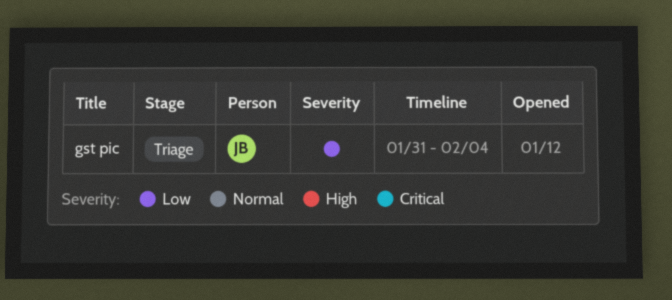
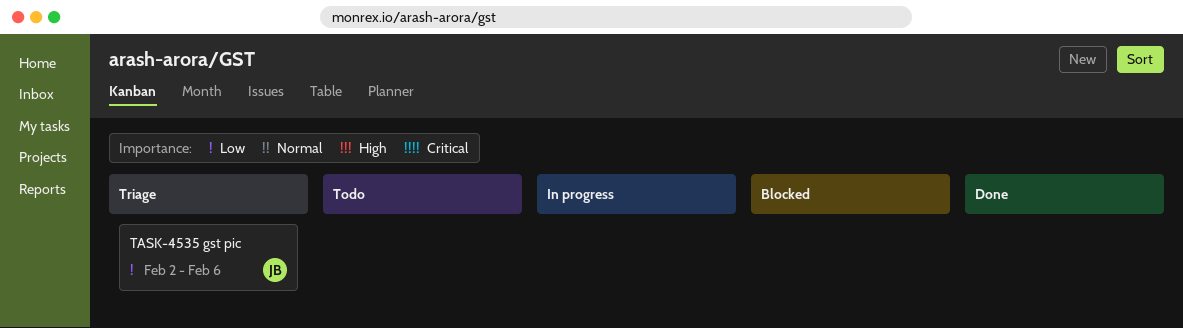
gst pic, start: Jan 31 -> Feb 2
gst pic, due: Feb 4 -> Feb 6

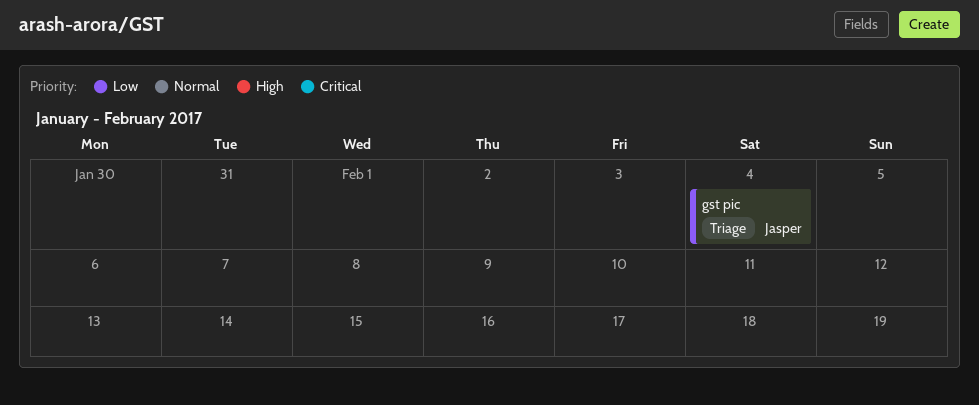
gst pic, due: Feb 6 -> Feb 4

